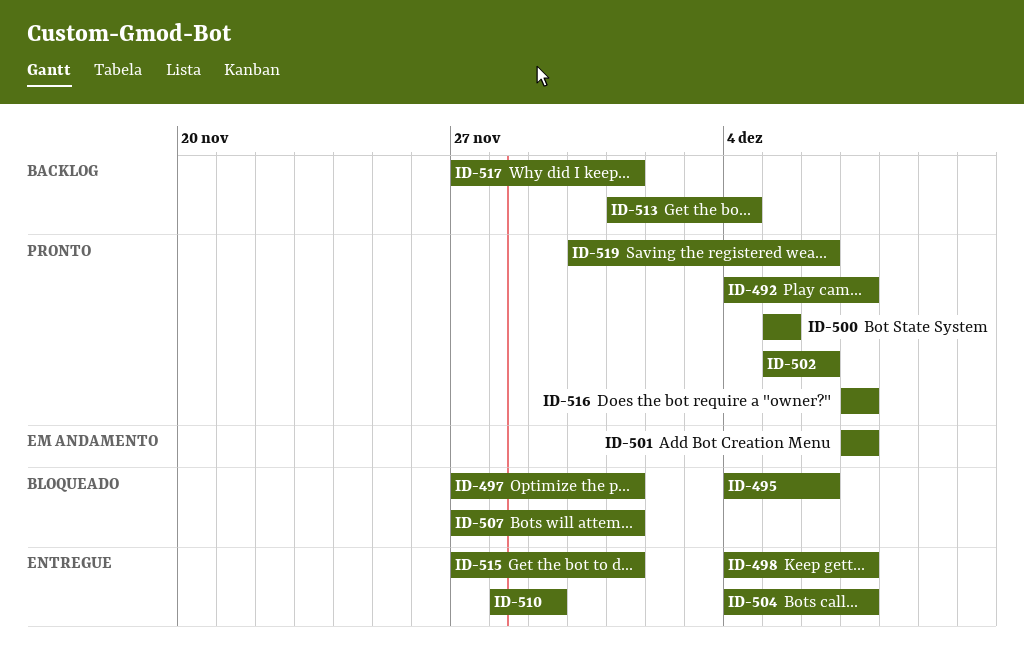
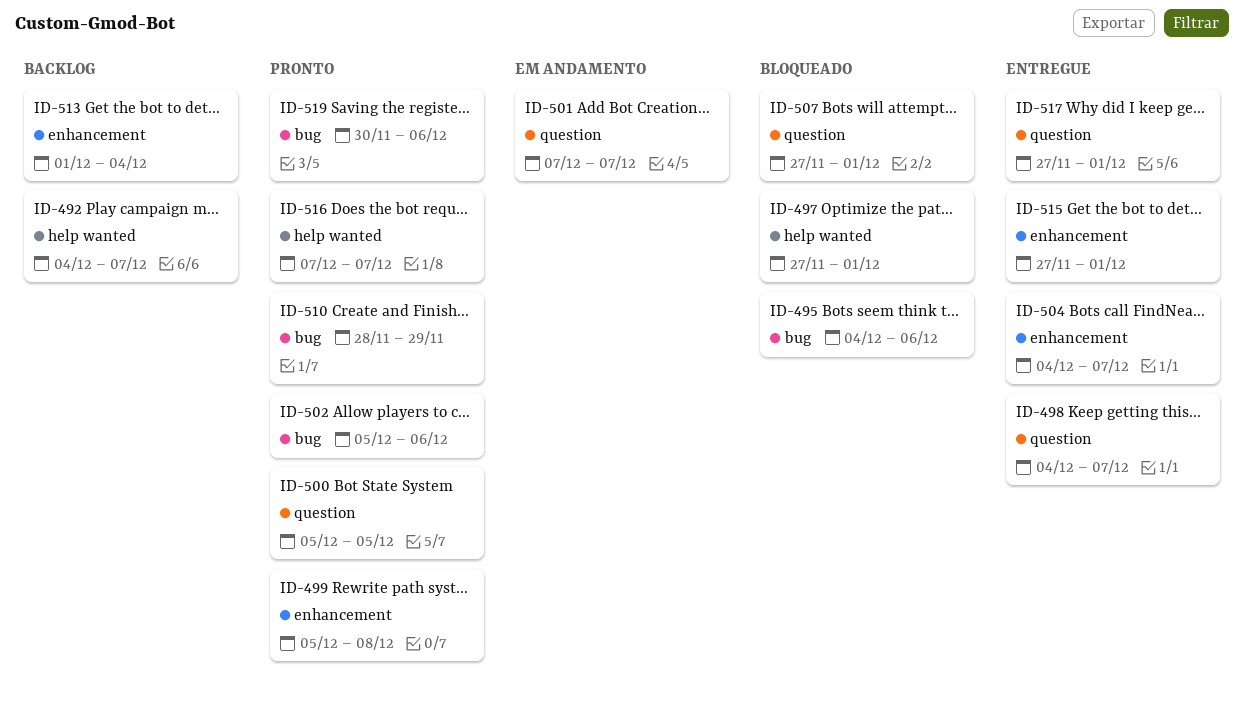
ID-492, status: Pronto -> Backlog
ID-499: none -> present
ID-510, status: Entregue -> Pronto
ID-517, status: Backlog -> Entregue

